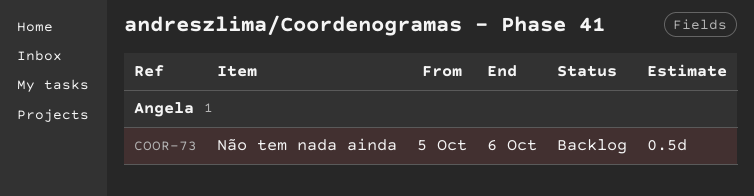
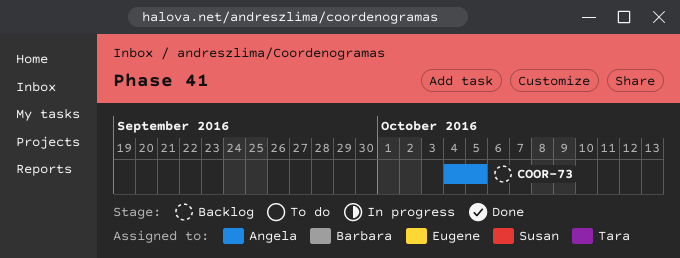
COOR-73, start: Oct 5 -> Oct 4
COOR-73, due: Oct 6 -> Oct 5

